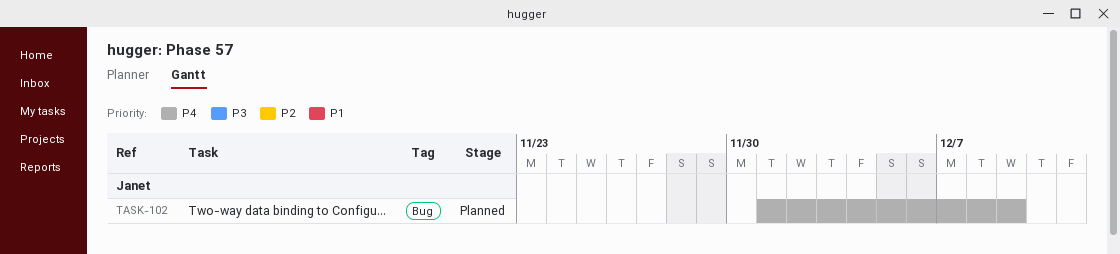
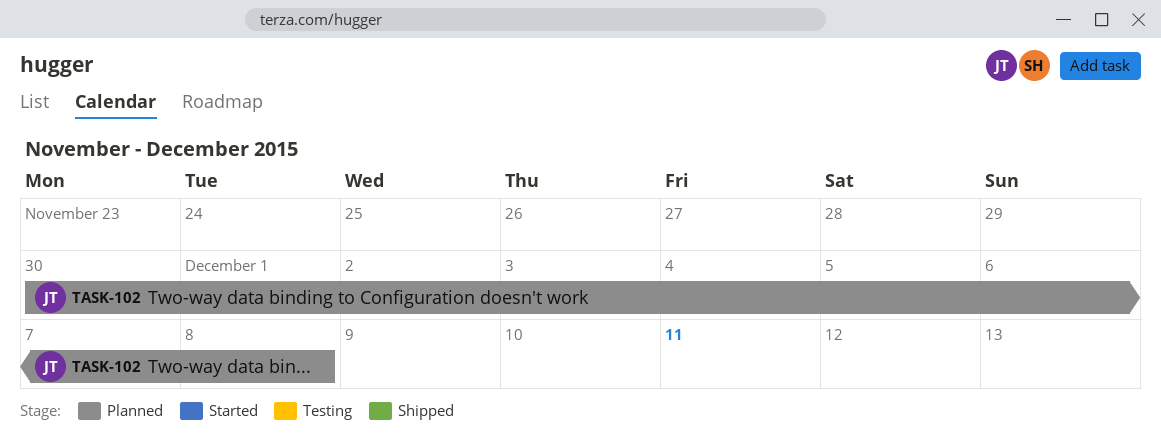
TASK-102, start: Dec 1 -> Nov 30
TASK-102, due: Dec 9 -> Dec 8

